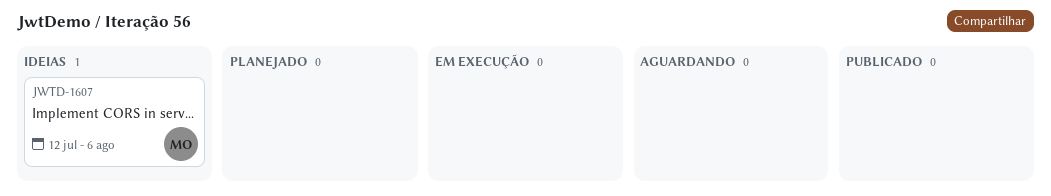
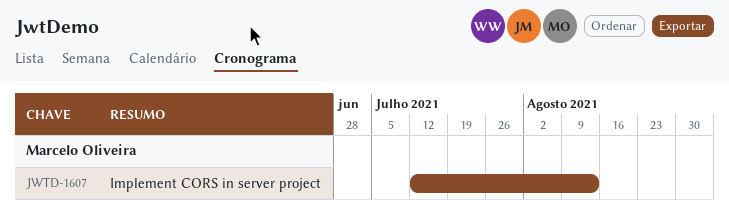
JWTD-1607, due: Aug 6 -> Aug 13

